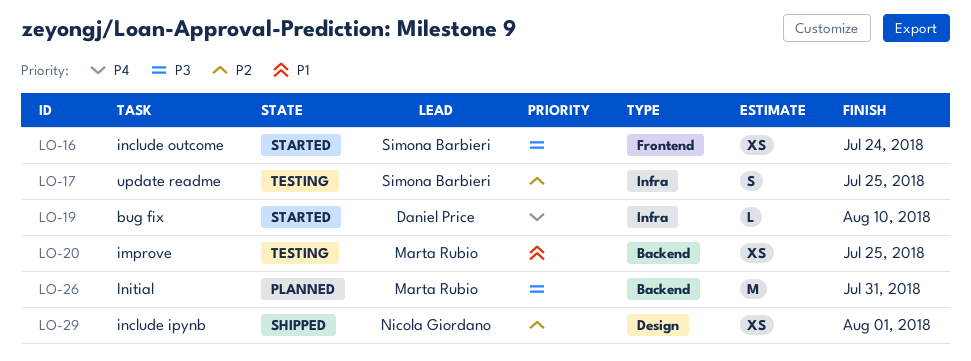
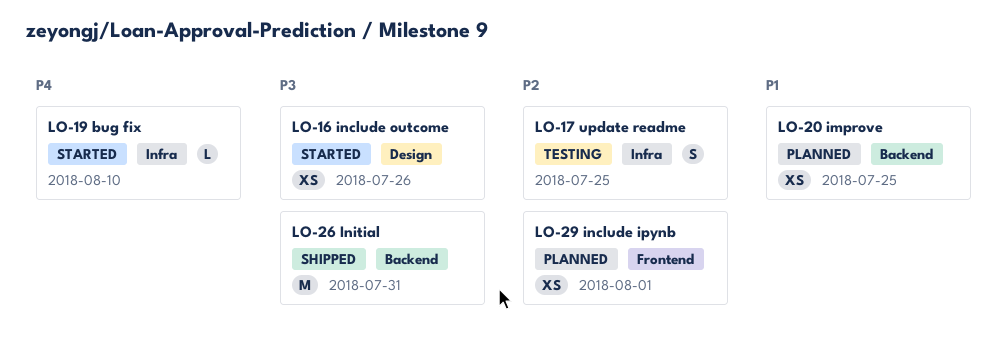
LO-16, label: Frontend -> Design
LO-16, due: Jul 24 -> Jul 26
LO-20, status: Testing -> Planned
LO-26, status: Planned -> Shipped
LO-29, status: Shipped -> Planned
LO-29, label: Design -> Frontend

